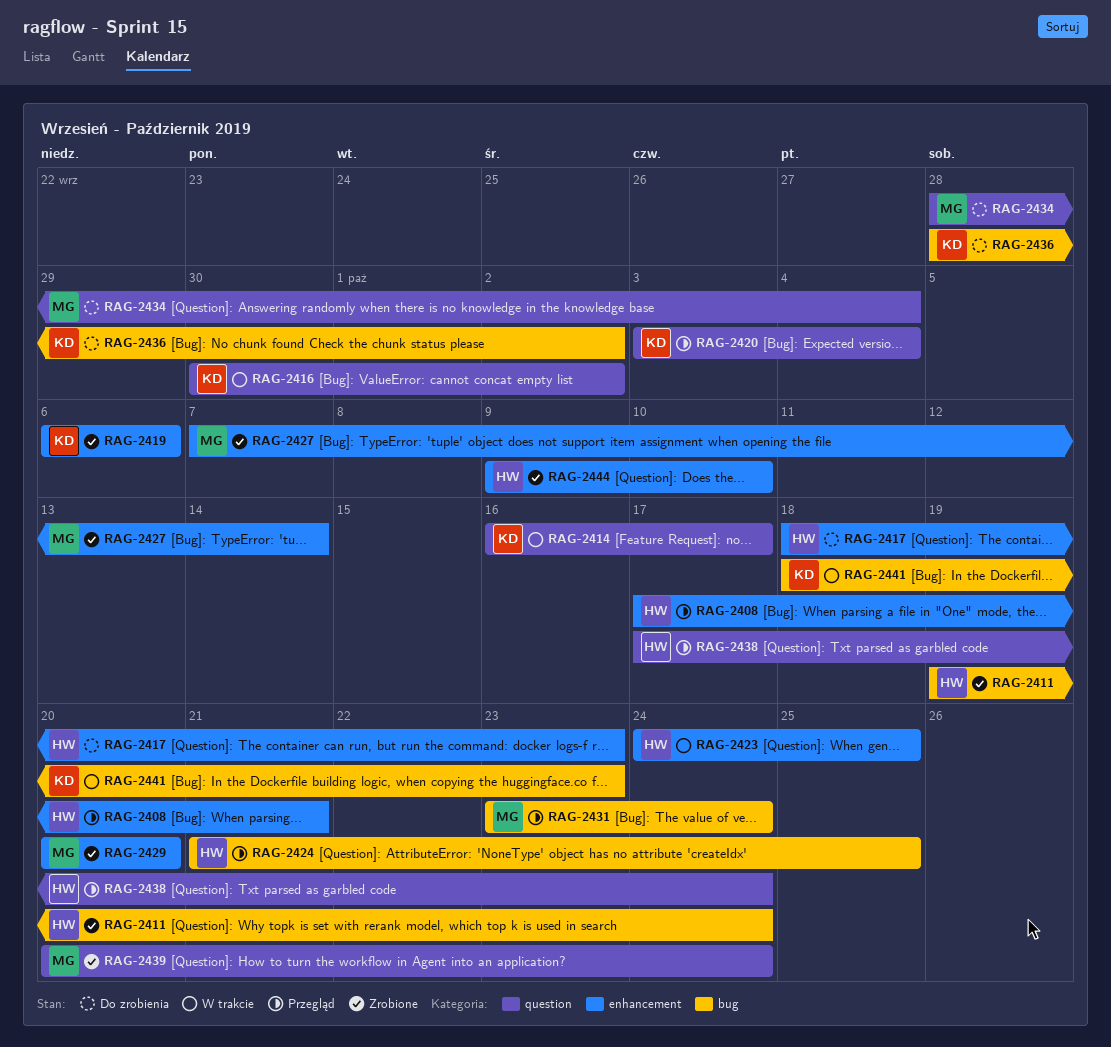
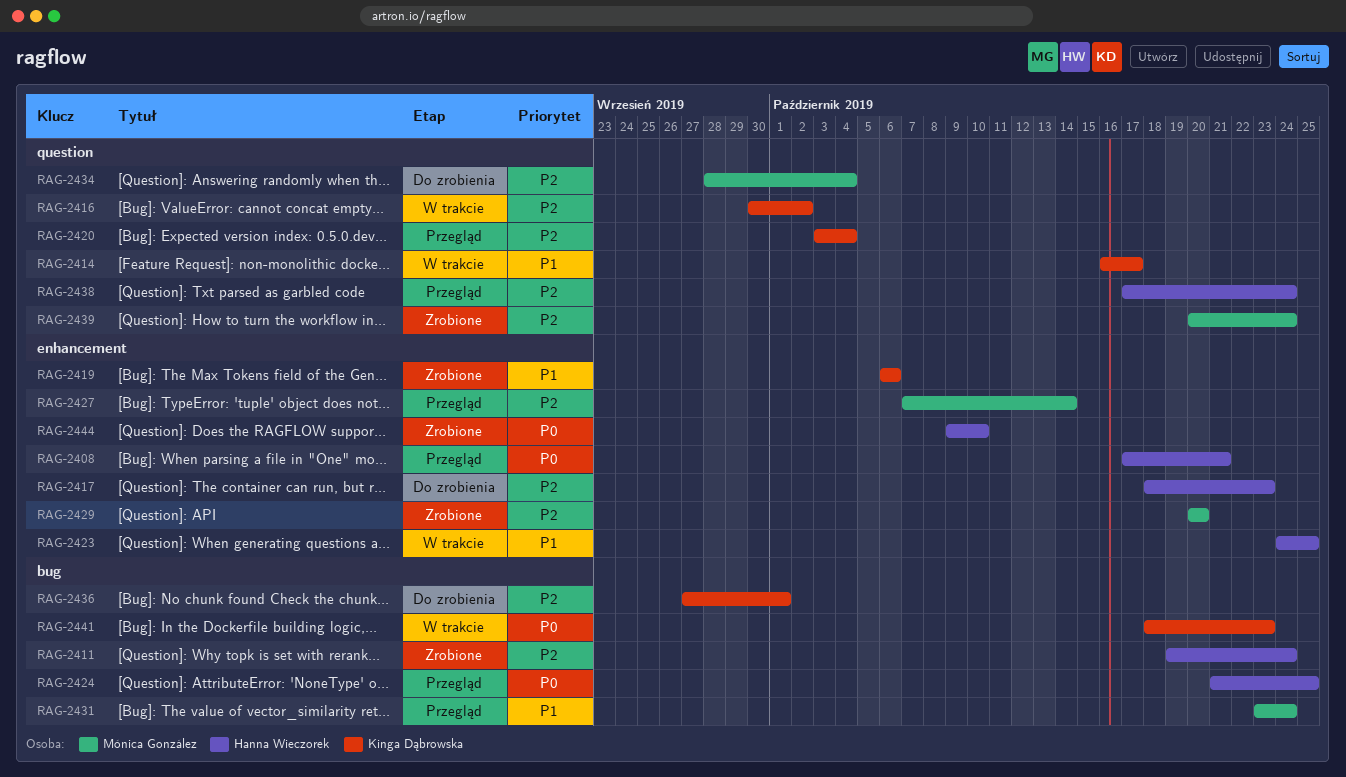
RAG-2427, status: Zrobione -> Przegląd
RAG-2436, start: Sep 28 -> Sep 27
RAG-2436, due: Oct 2 -> Oct 1

